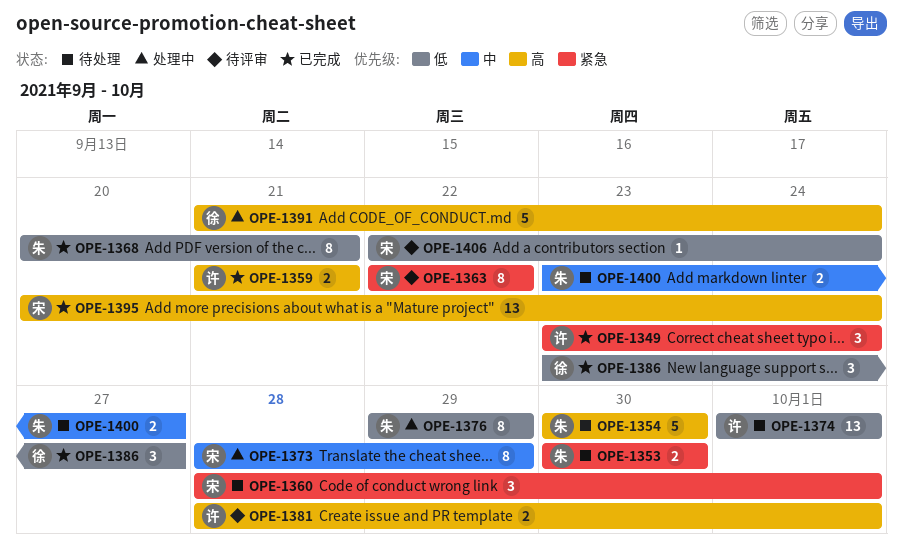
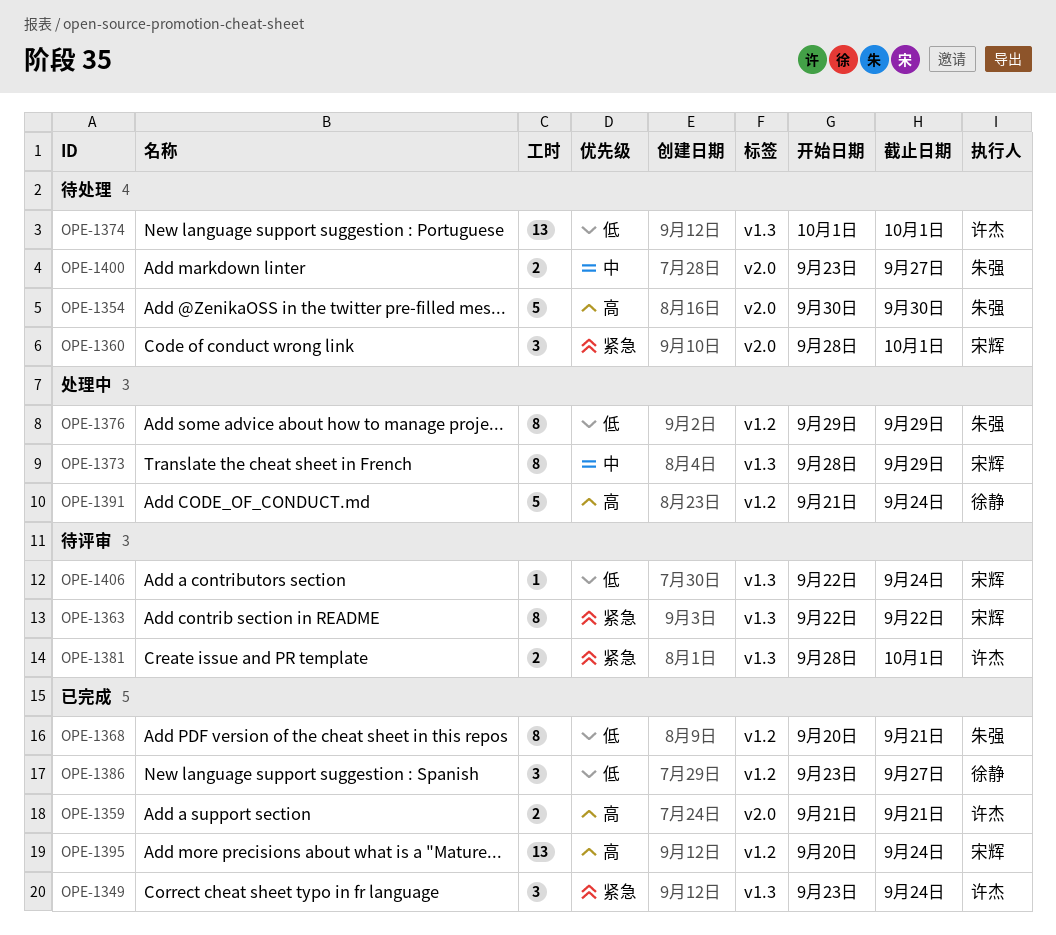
OPE-1353: present -> none
OPE-1381, priority: 高 -> 紧急

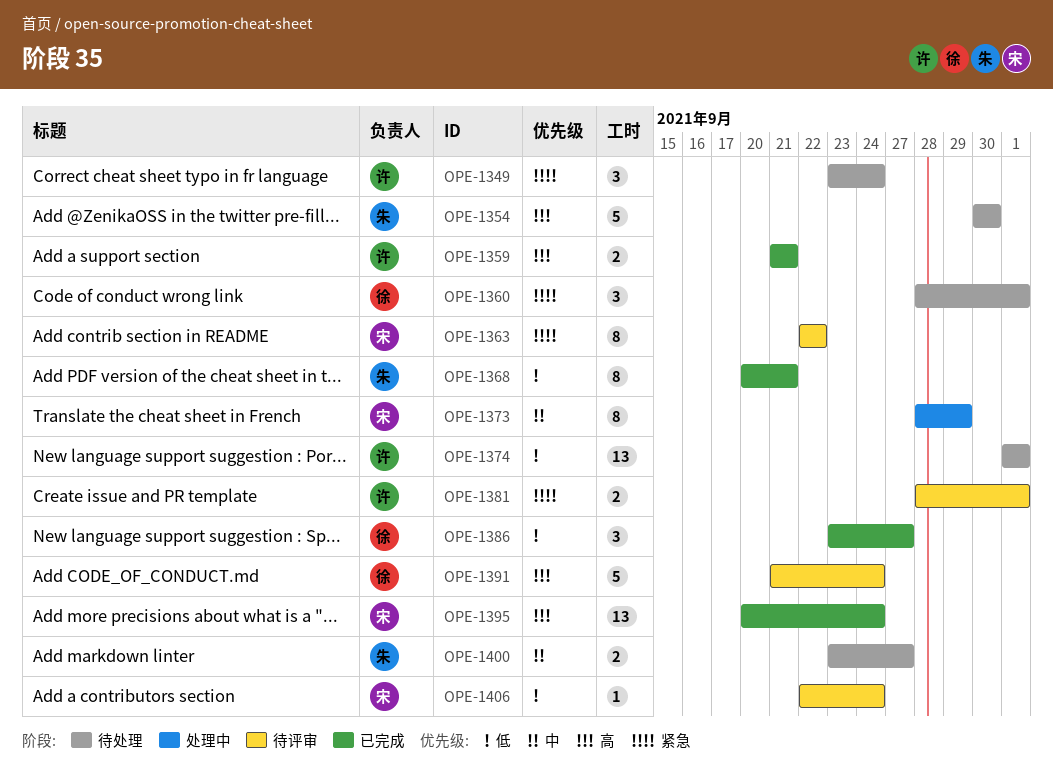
OPE-1349, status: 已完成 -> 待处理
OPE-1360, owner: 宋辉 -> 徐静
OPE-1376: present -> none
OPE-1391, status: 处理中 -> 待评审

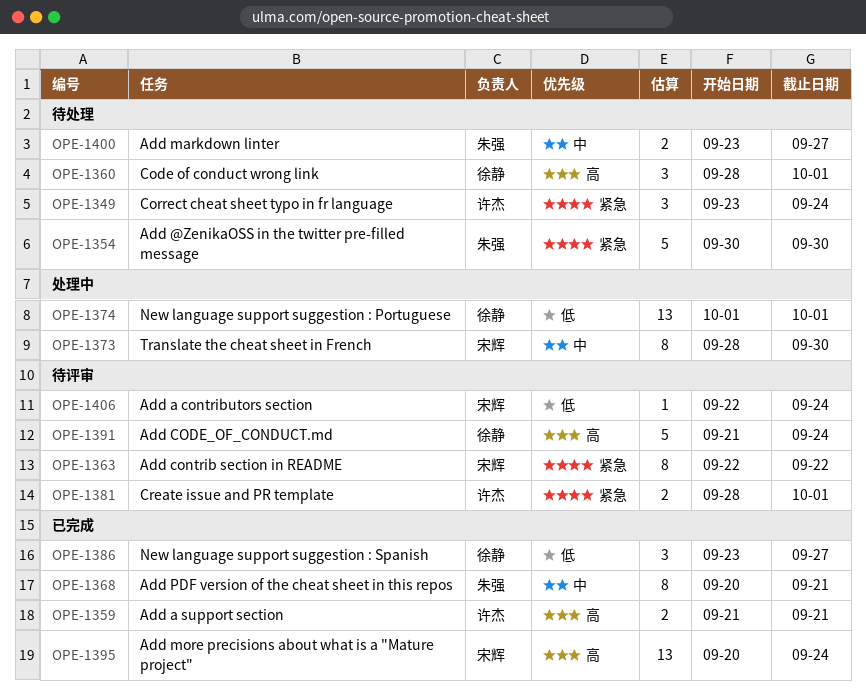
OPE-1354, priority: 高 -> 紧急
OPE-1360, priority: 紧急 -> 高
OPE-1368, priority: 低 -> 中
OPE-1373, due: Sep 29 -> Sep 30
OPE-1374, status: 待处理 -> 处理中
OPE-1374, owner: 许杰 -> 徐静

